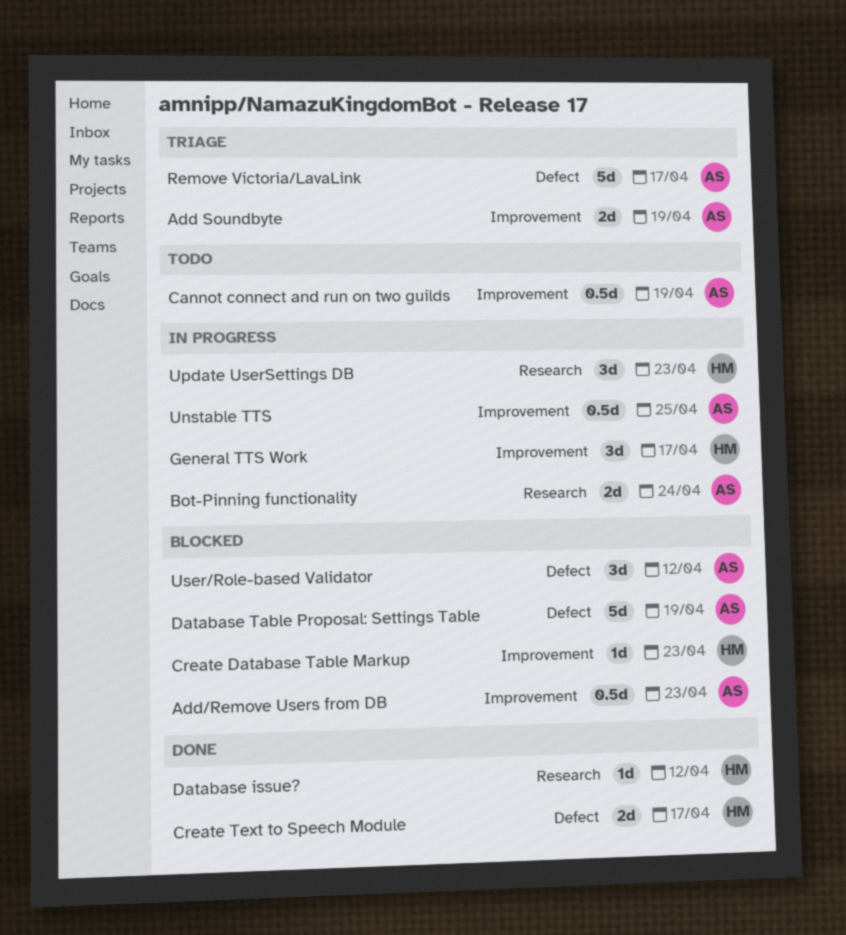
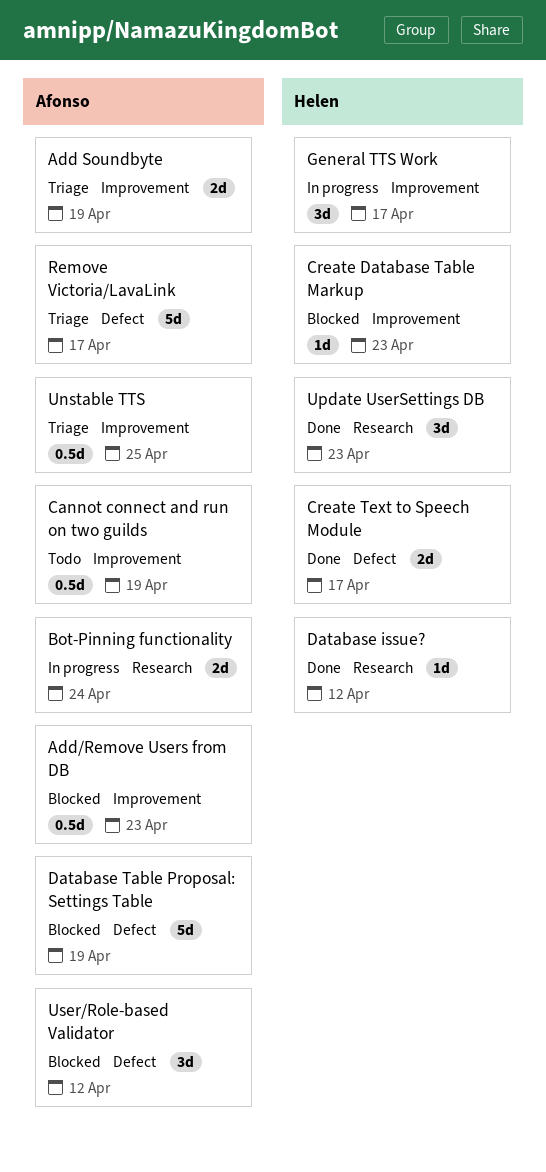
Unstable TTS, status: In progress -> Triage
Update UserSettings DB, status: In progress -> Done

